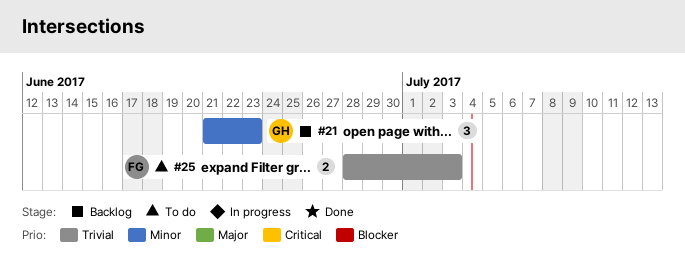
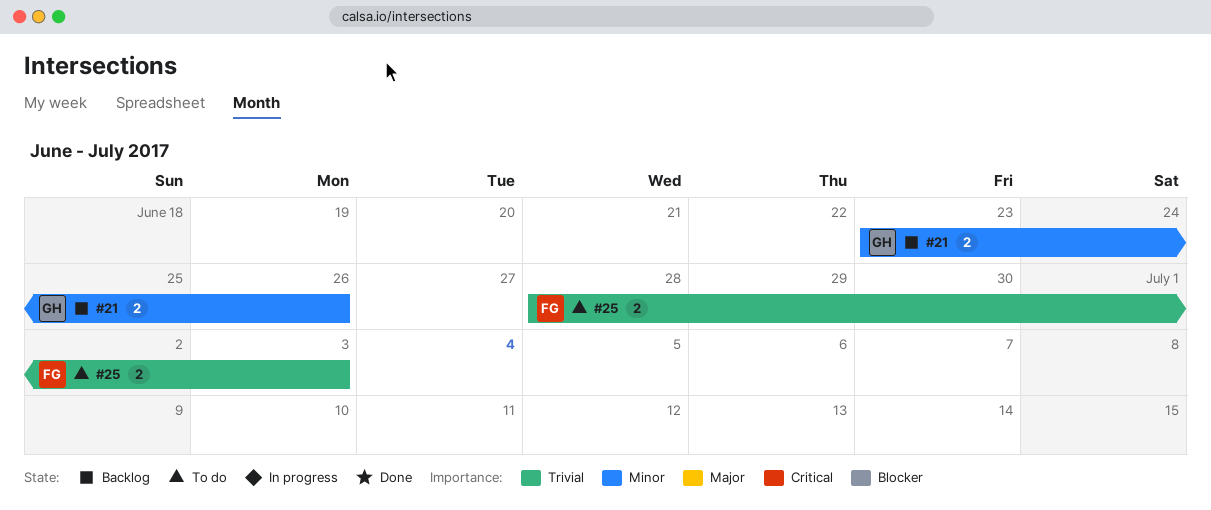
#21, estimate: 3 -> 2
#21, start: Jun 21 -> Jun 23
#21, due: Jun 23 -> Jun 26

